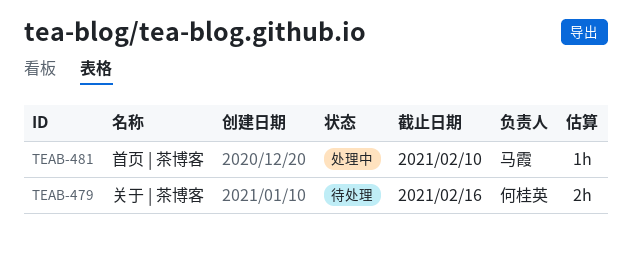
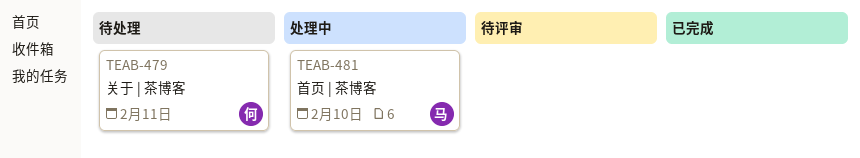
TEAB-479, due: Feb 16 -> Feb 11

